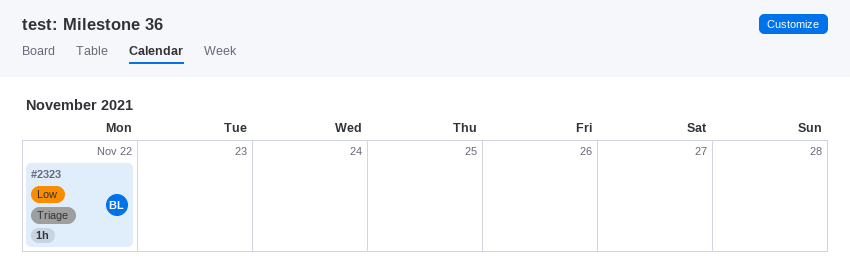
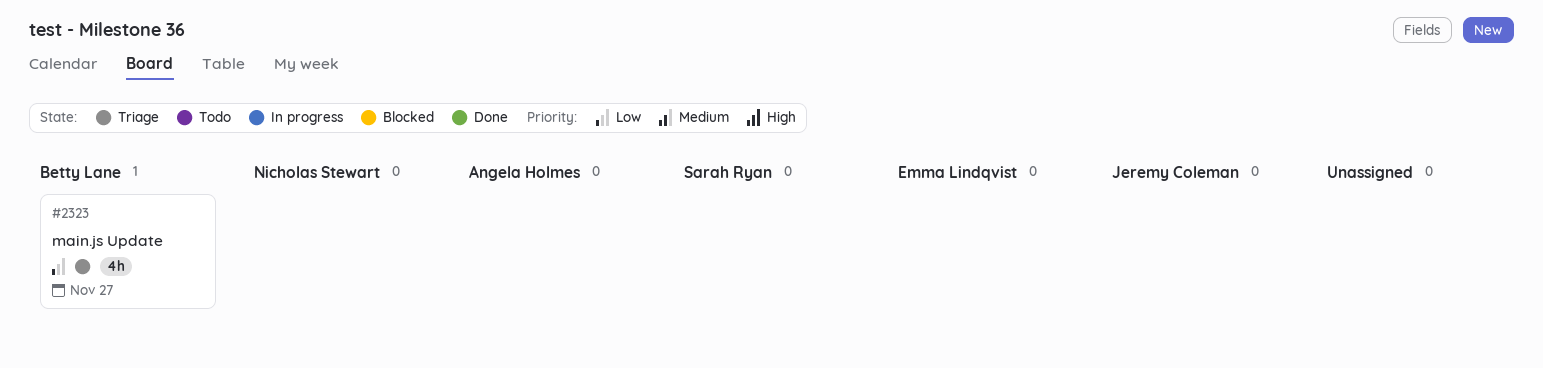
#2323, estimate: 1h -> 4h
#2323, due: Nov 22 -> Nov 27

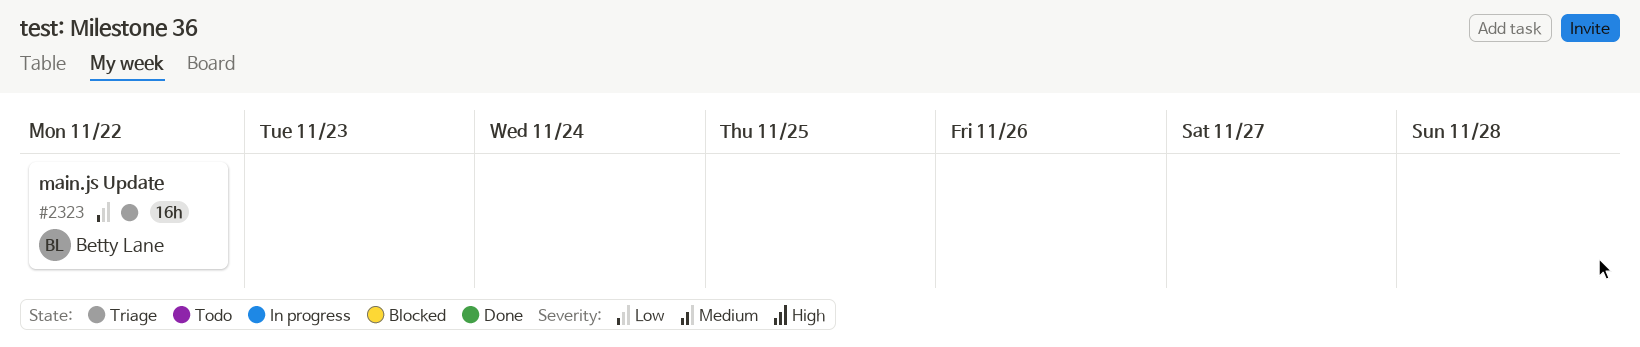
#2323, estimate: 4h -> 16h
#2323, due: Nov 27 -> Nov 22

